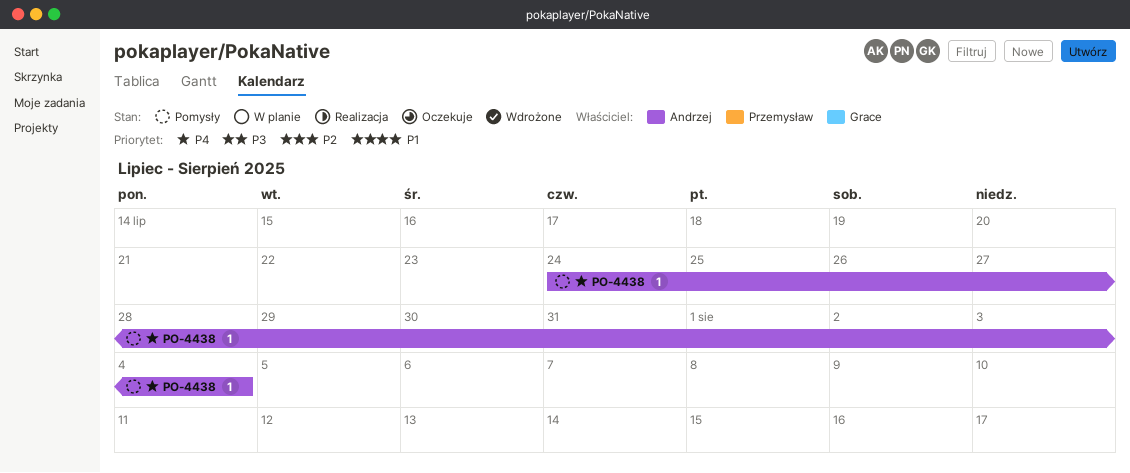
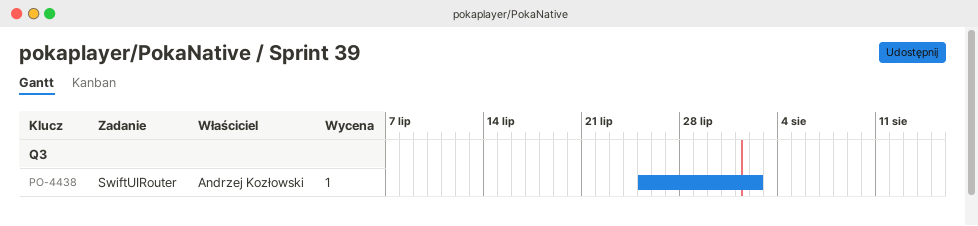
PO-4438, start: Jul 24 -> Jul 25
PO-4438, due: Aug 4 -> Aug 2

